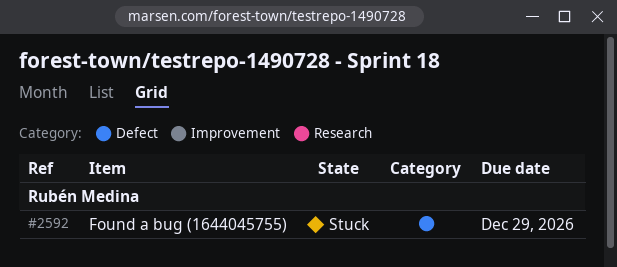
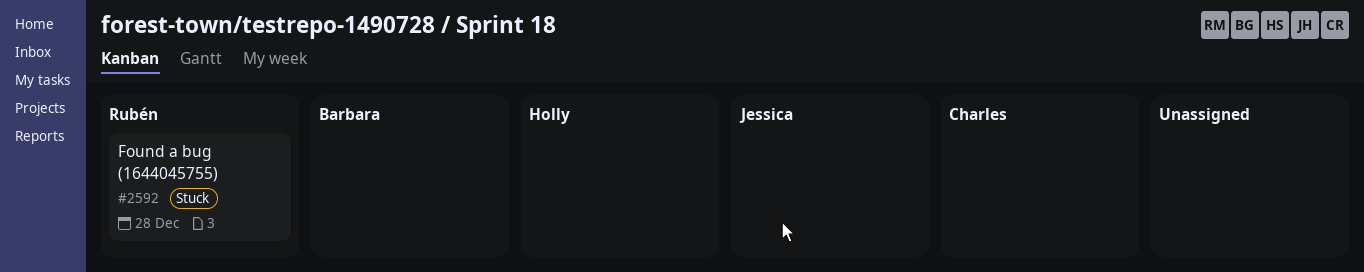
#2592, due: Dec 29 -> Dec 28

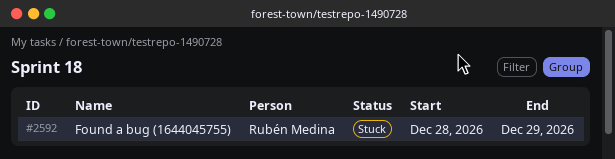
#2592, due: Dec 28 -> Dec 29

